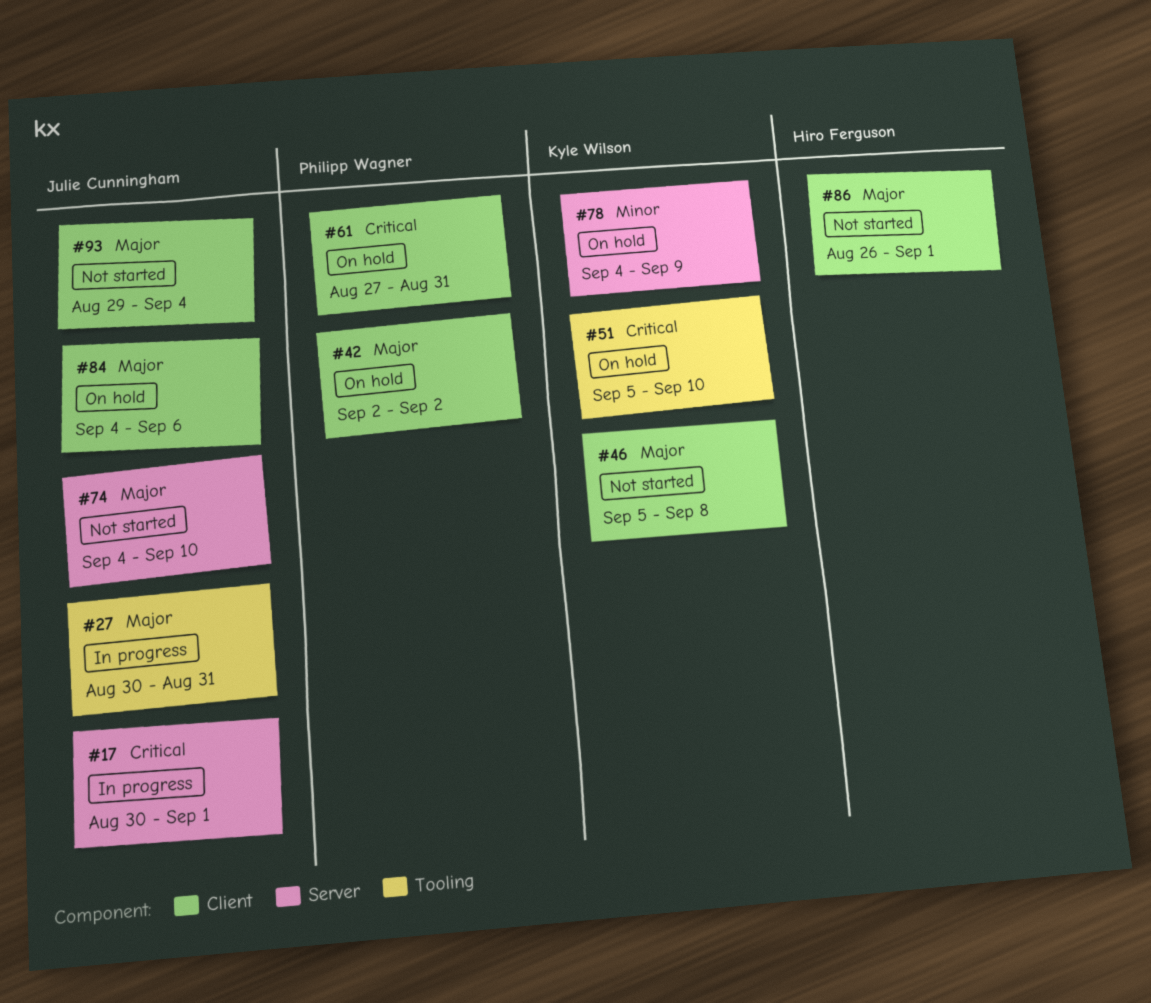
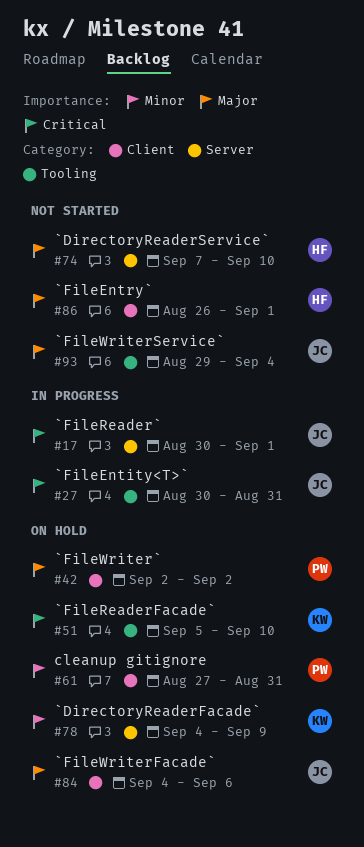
#27, priority: Major -> Critical
#46: present -> none
#61, priority: Critical -> Minor
#74, owner: Julie Cunningham -> Hiro Ferguson
#74, start: Sep 4 -> Sep 7
#93, label: Client -> Tooling

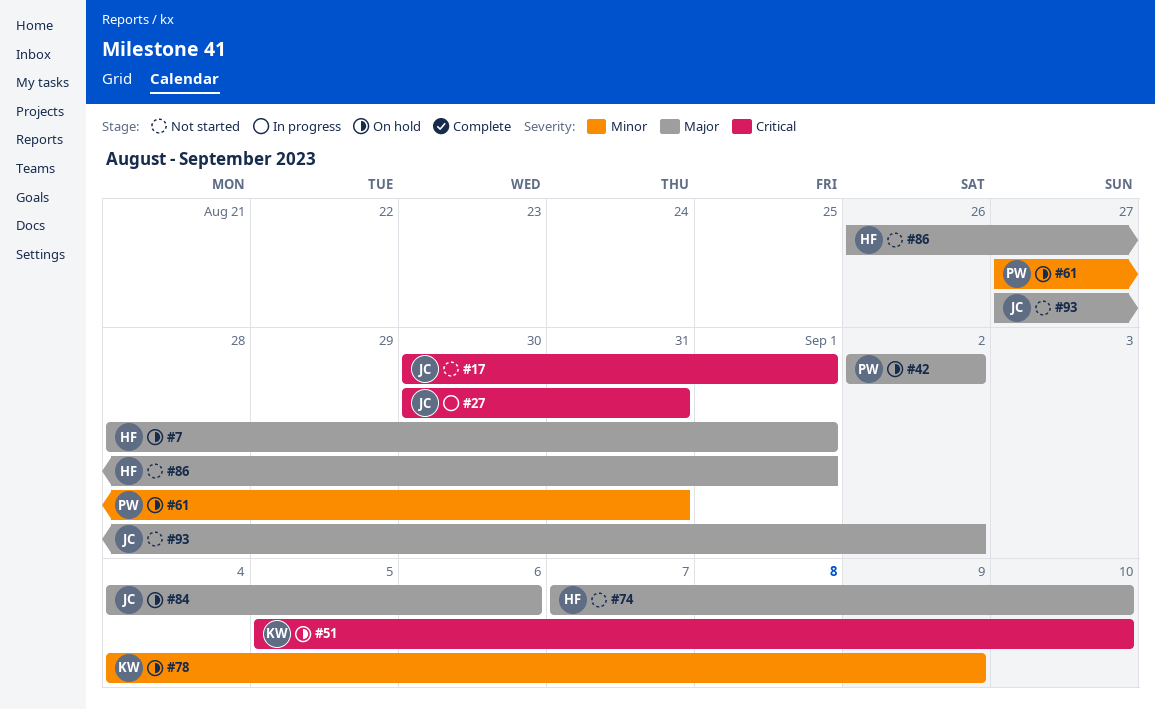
#7: none -> present
#17, status: In progress -> Not started
#93, start: Aug 29 -> Aug 27
#93, due: Sep 4 -> Sep 2

